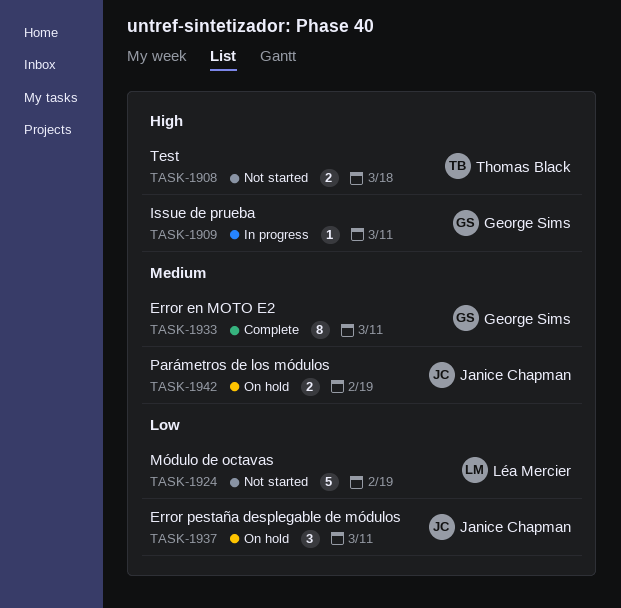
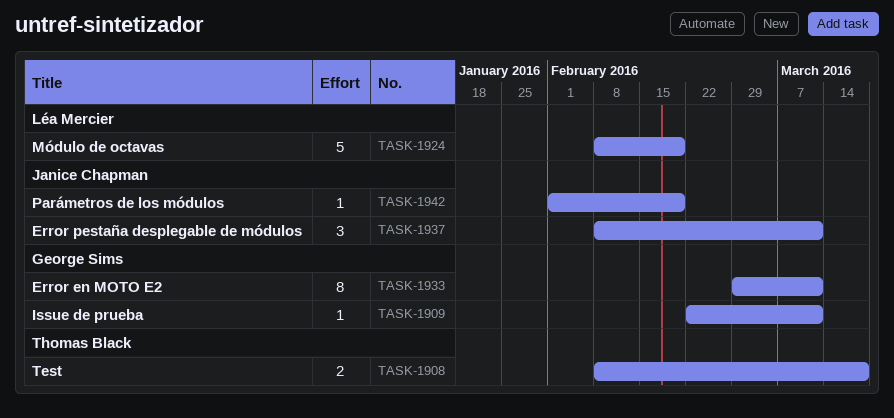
TASK-1942, estimate: 2 -> 1

